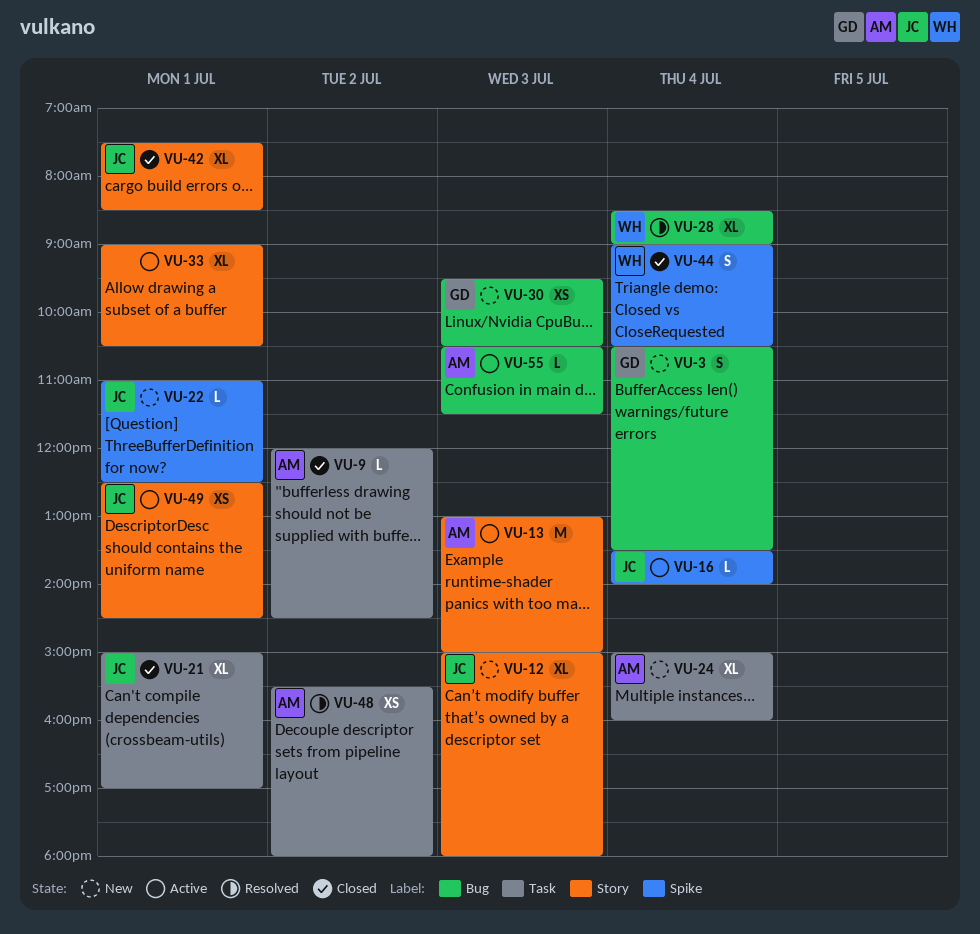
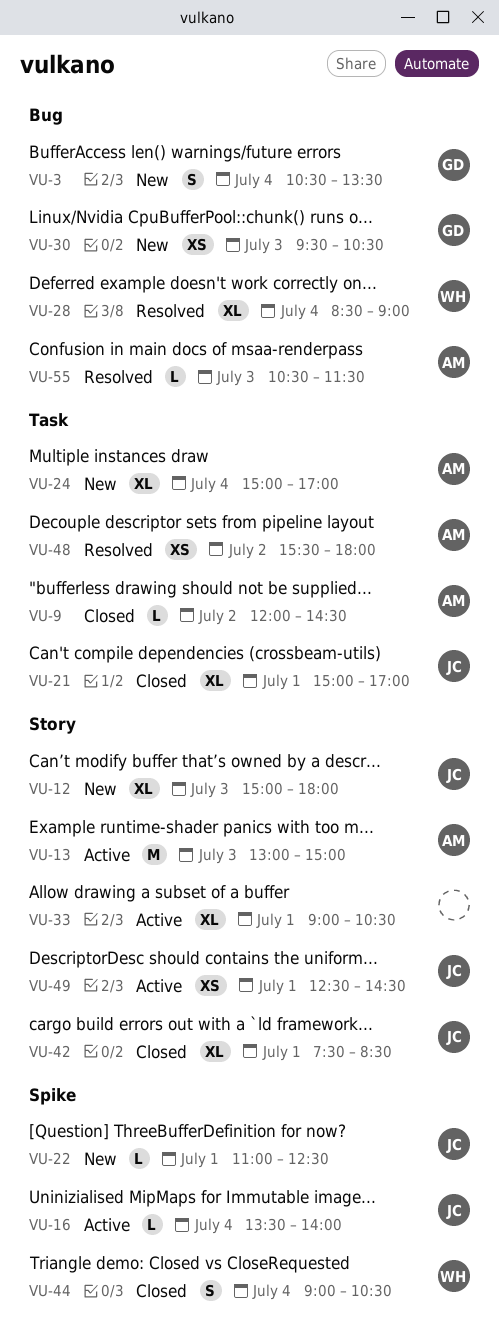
VU-24, ends: 16:00 -> 17:00
VU-55, status: Active -> Resolved

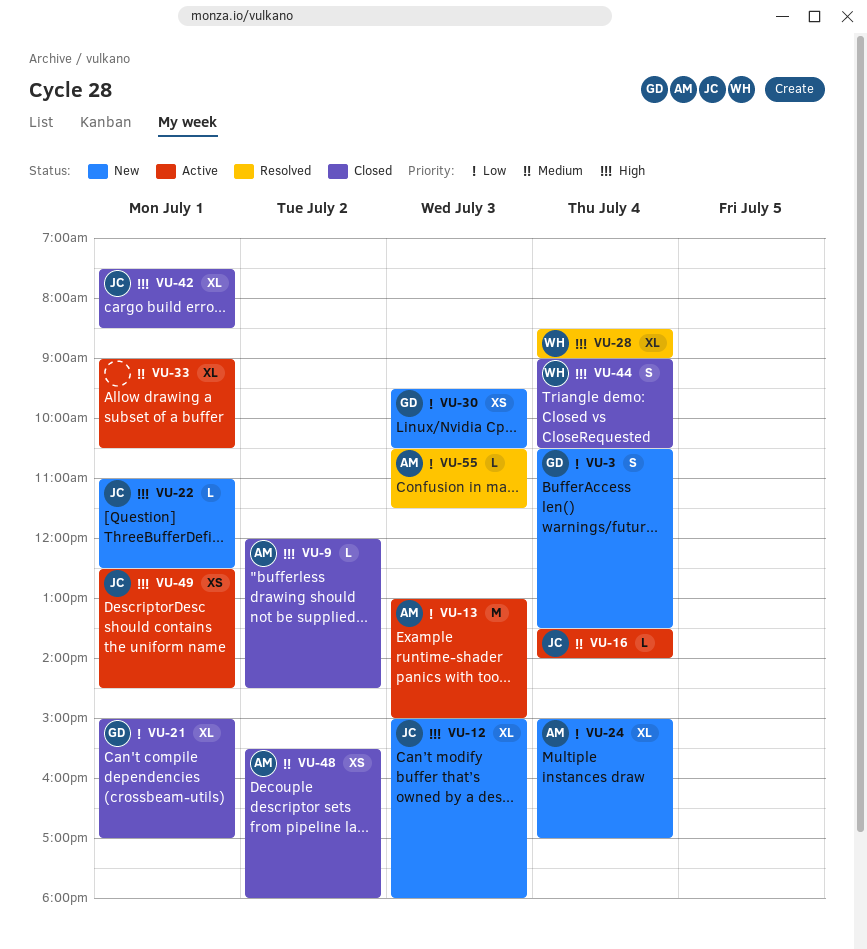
VU-21, owner: JC -> GD
VU-48, status: Resolved -> Closed

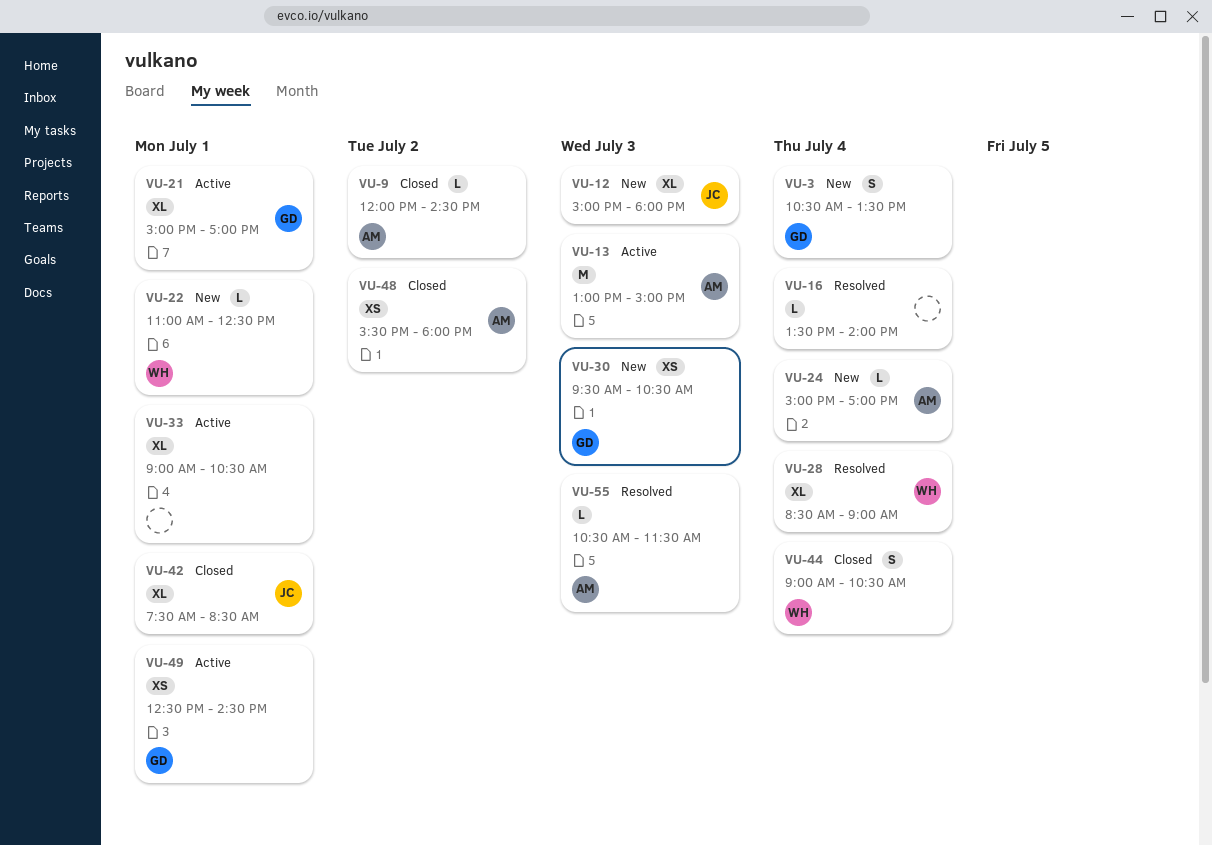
VU-16, status: Active -> Resolved
VU-16, owner: JC -> none
VU-21, status: Closed -> Active
VU-22, owner: JC -> WH
VU-24, estimate: XL -> L
VU-49, owner: JC -> GD

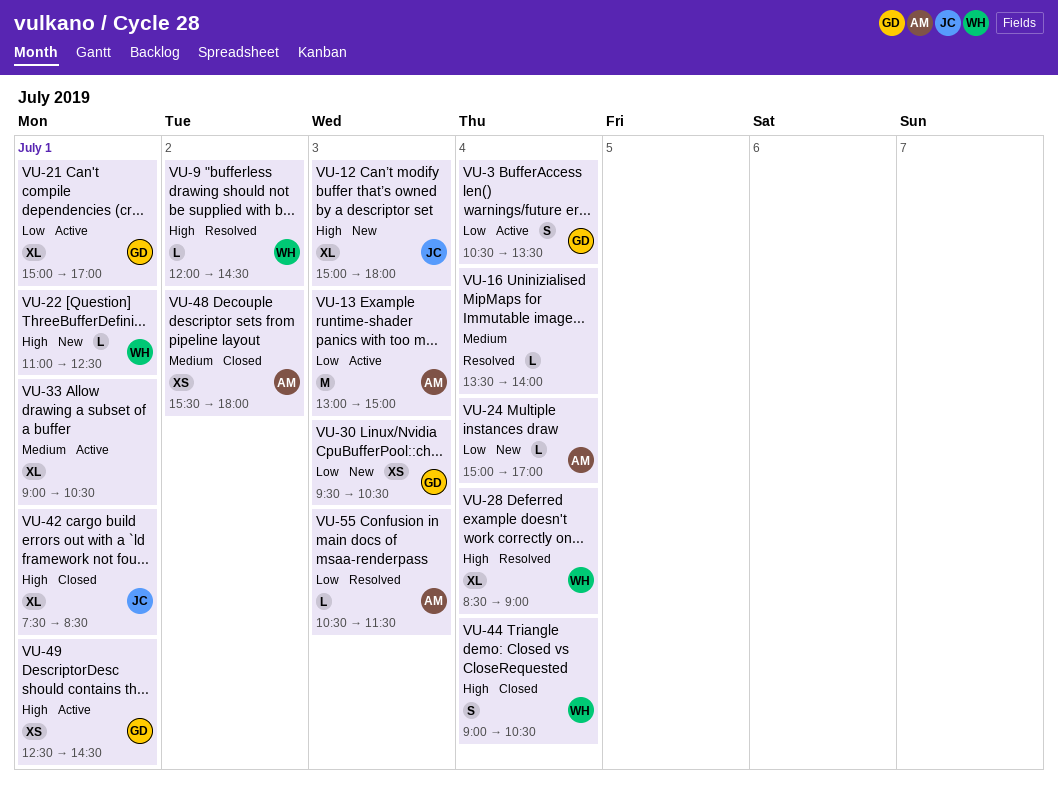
VU-3, status: New -> Active
VU-9, status: Closed -> Resolved
VU-9, owner: AM -> WH

